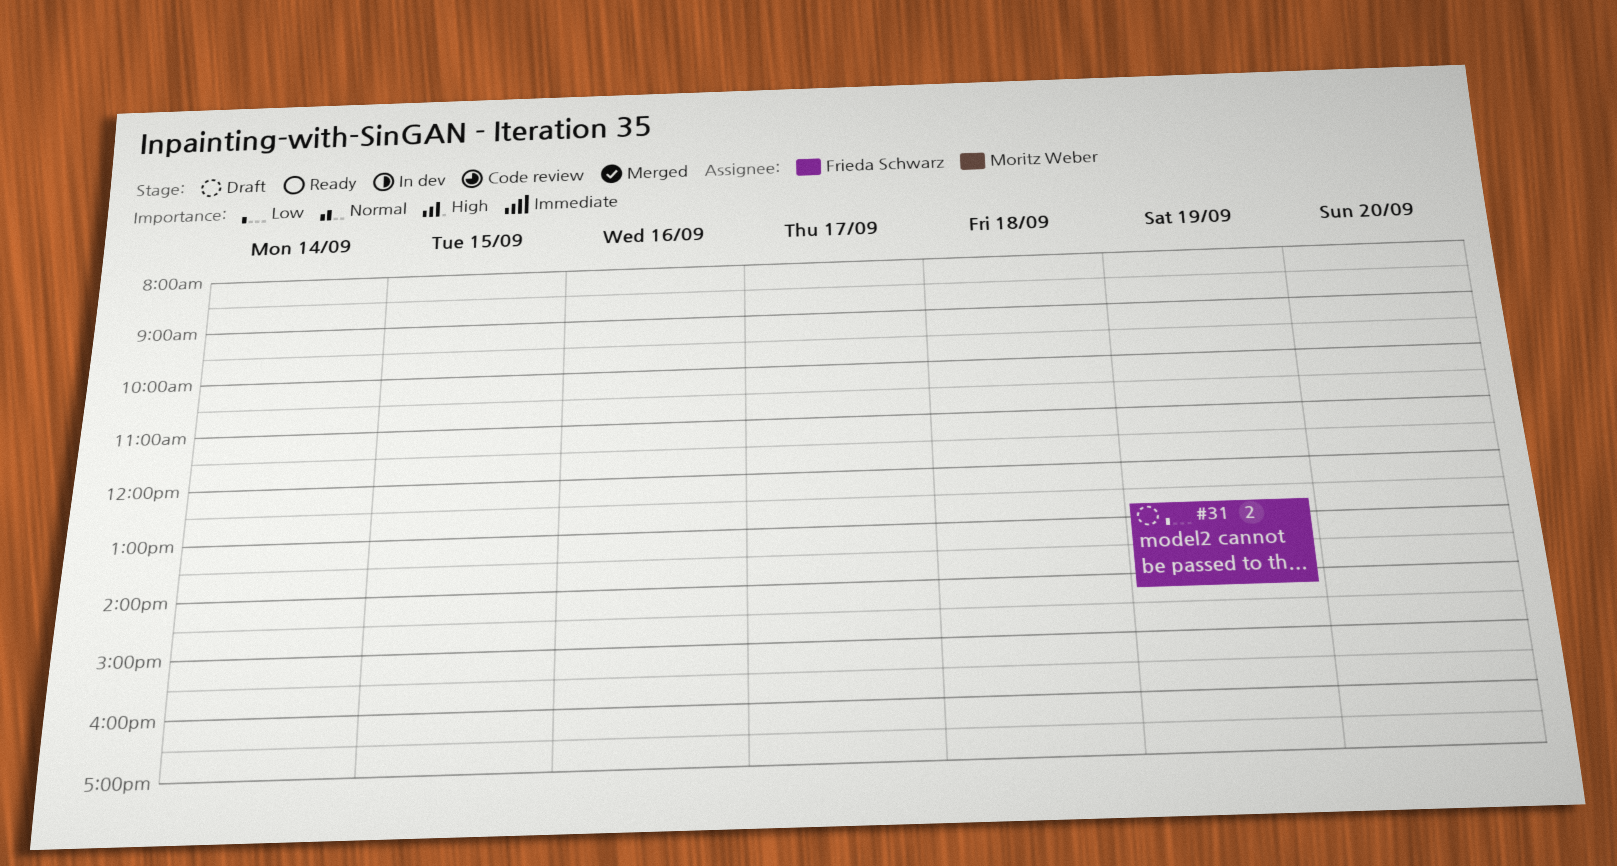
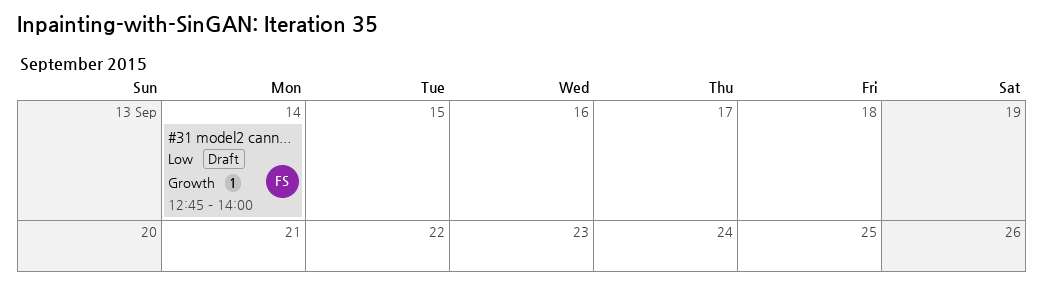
#31, estimate: 2 -> 1
#31, day: Sep 19 -> Sep 14
#31, ends: 14:15 -> 14:00

